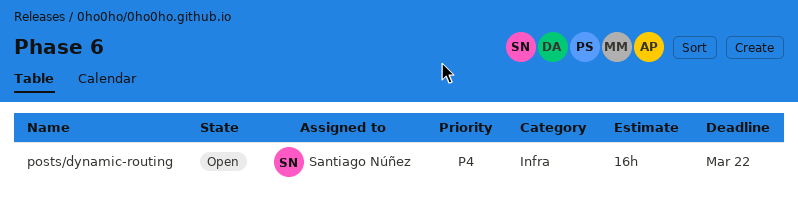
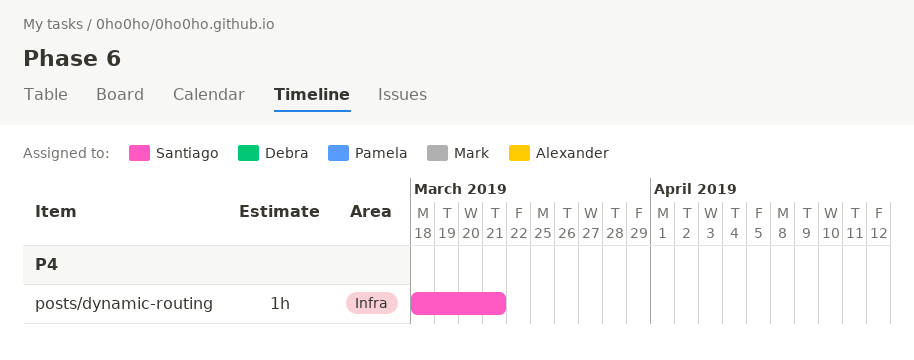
posts/dynamic-routing, estimate: 16h -> 1h
posts/dynamic-routing, due: Mar 22 -> Mar 21

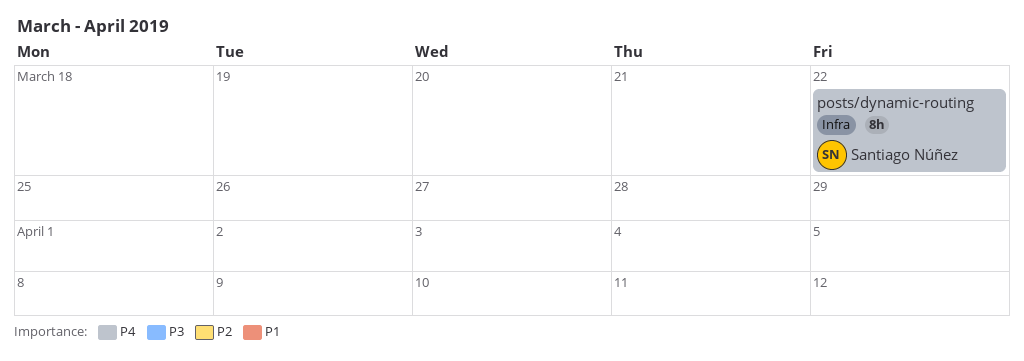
posts/dynamic-routing, estimate: 1h -> 8h
posts/dynamic-routing, due: Mar 21 -> Mar 22

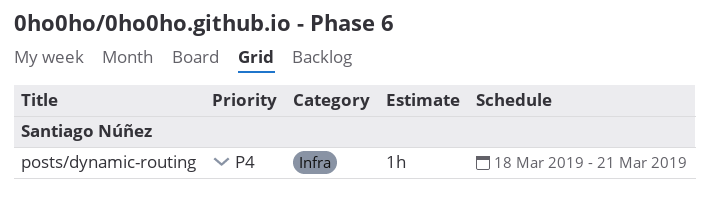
posts/dynamic-routing, estimate: 8h -> 1h
posts/dynamic-routing, due: Mar 22 -> Mar 21

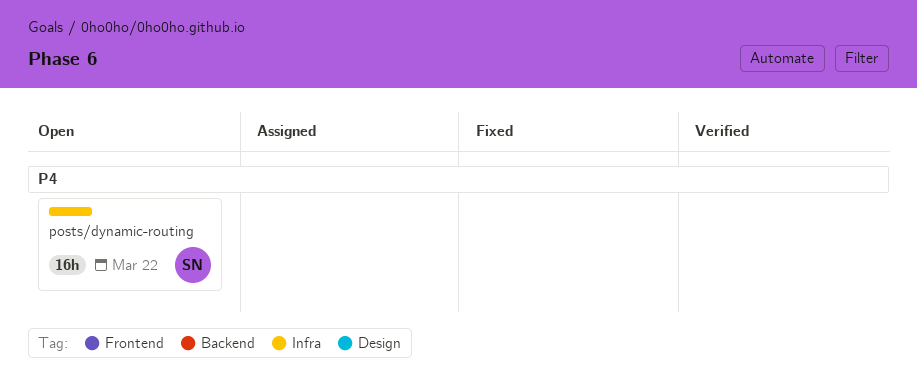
posts/dynamic-routing, estimate: 1h -> 16h
posts/dynamic-routing, due: Mar 21 -> Mar 22

